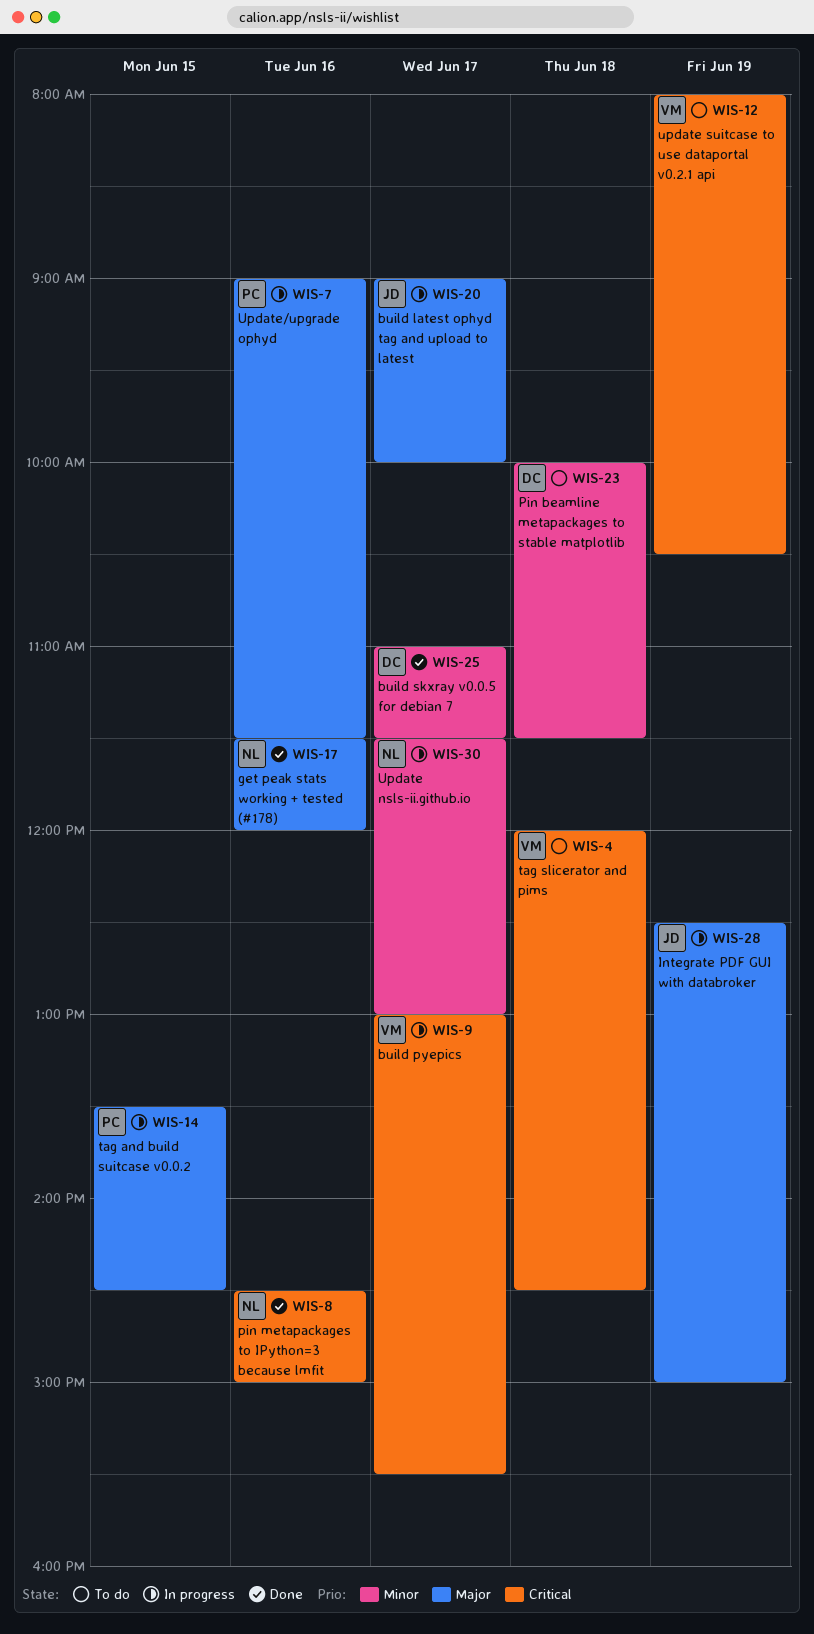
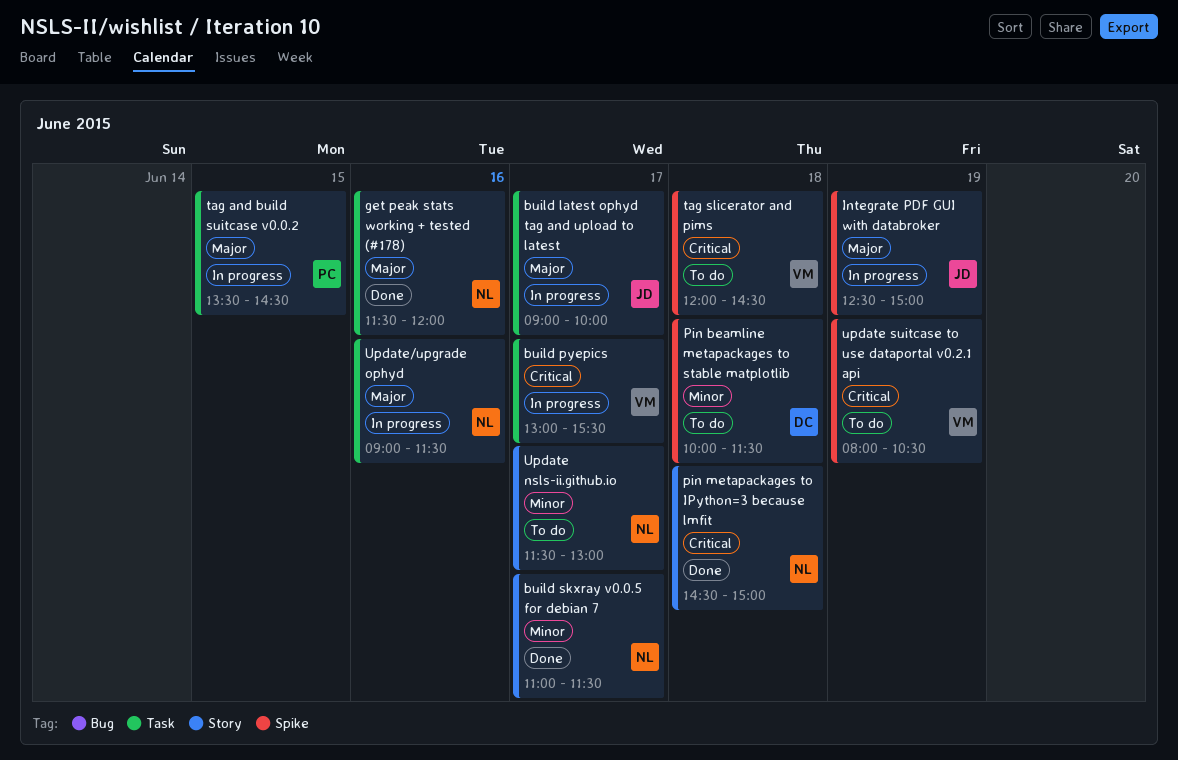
build skxray v0.0.5 for debian 7, owner: DC -> NL
pin metapackages to IPython=3 because lmfit, day: Jun 16 -> Jun 18
Update nsls-ii.github.io, status: In progress -> To do
Update/upgrade ophyd, owner: PC -> NL

